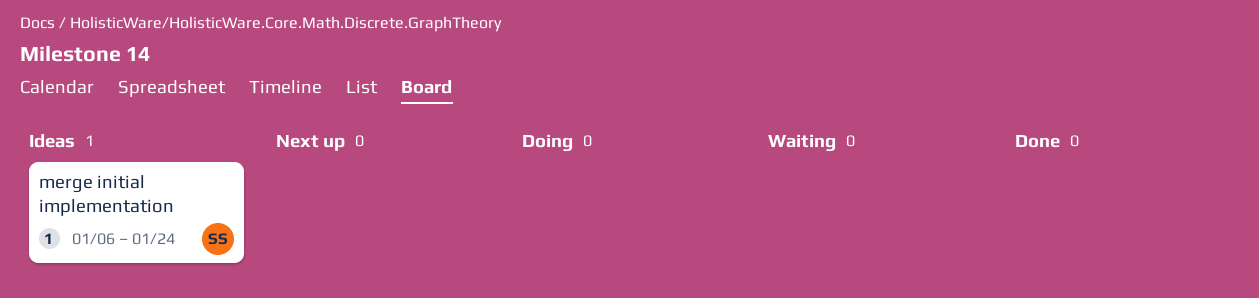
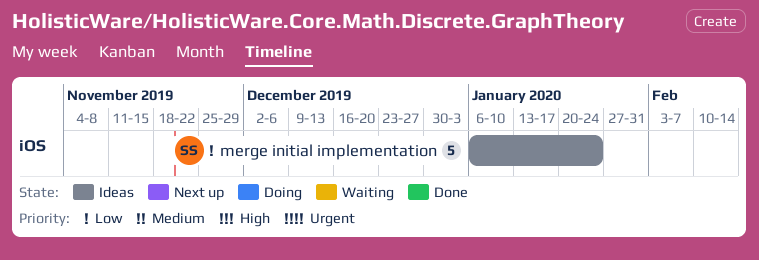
merge initial implementation, estimate: 1 -> 5

